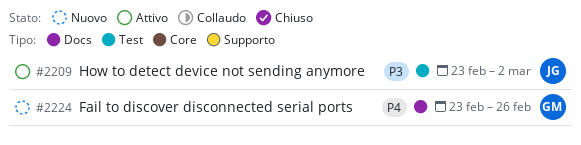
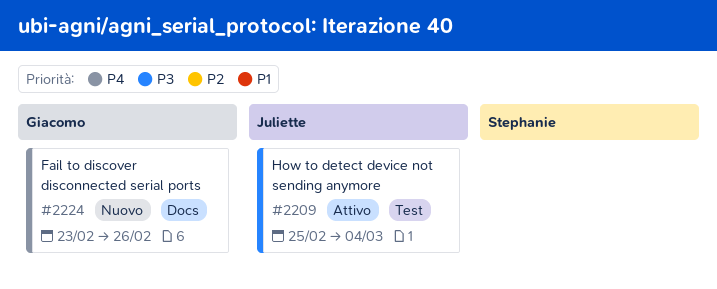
#2209, start: Feb 23 -> Feb 25
#2209, due: Mar 2 -> Mar 4

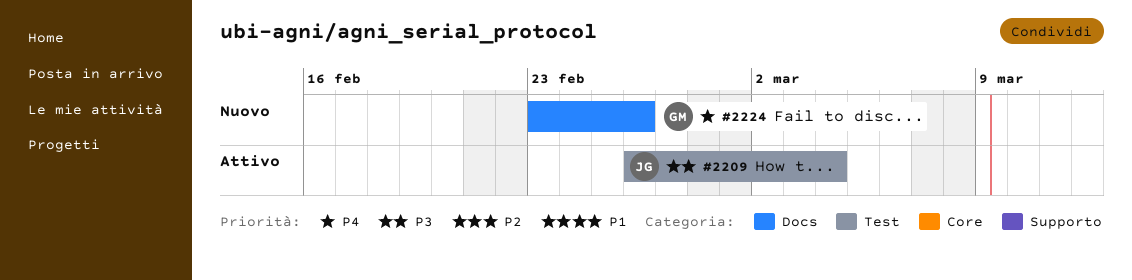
#2209, start: Feb 25 -> Feb 26

